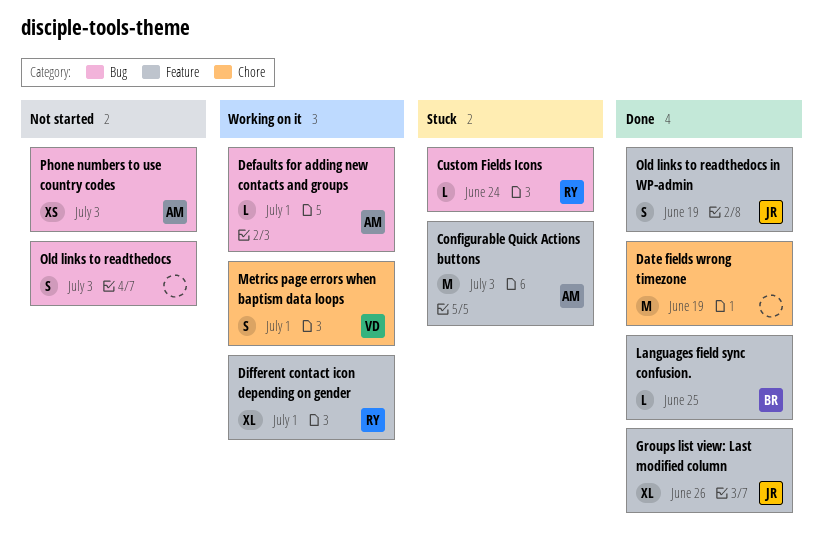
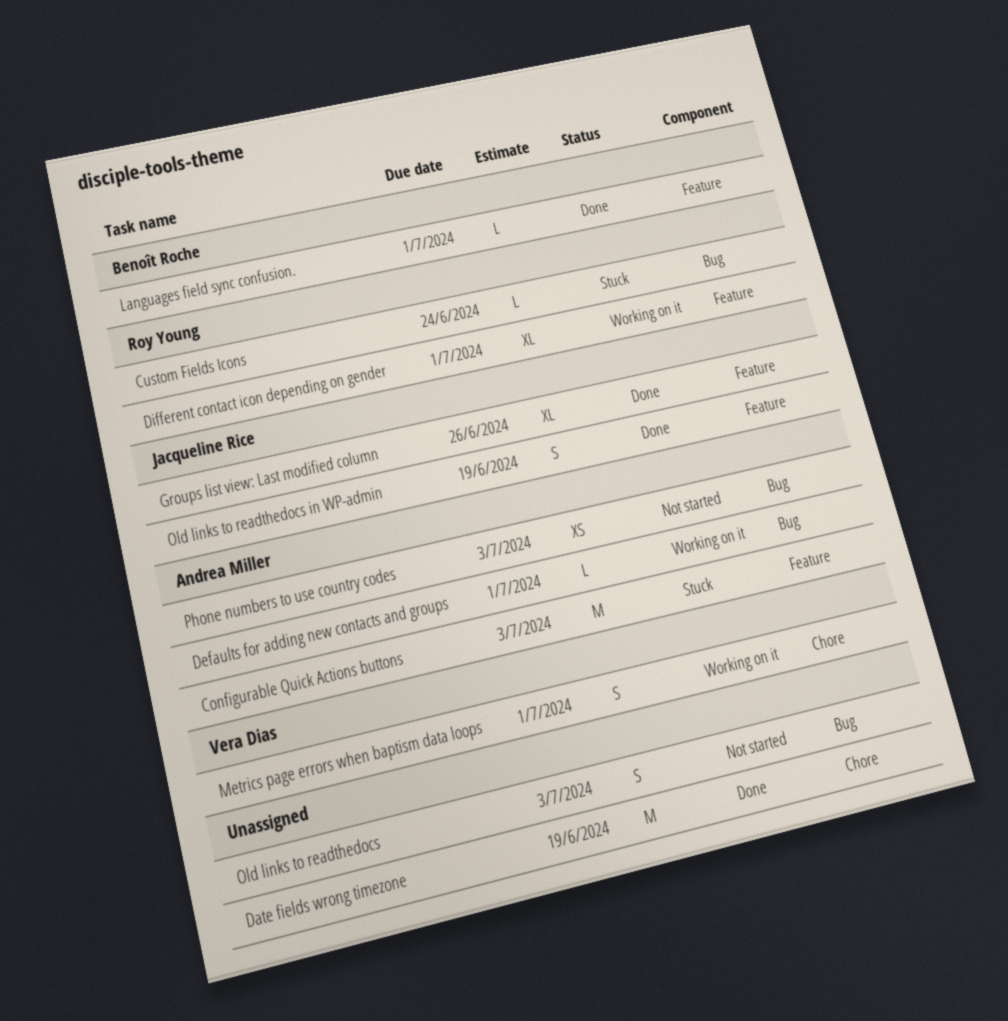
Languages field sync confusion., due: Jun 25 -> Jul 1

